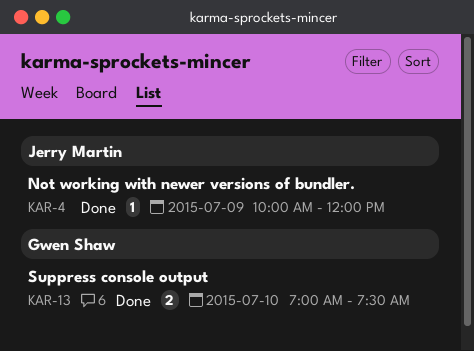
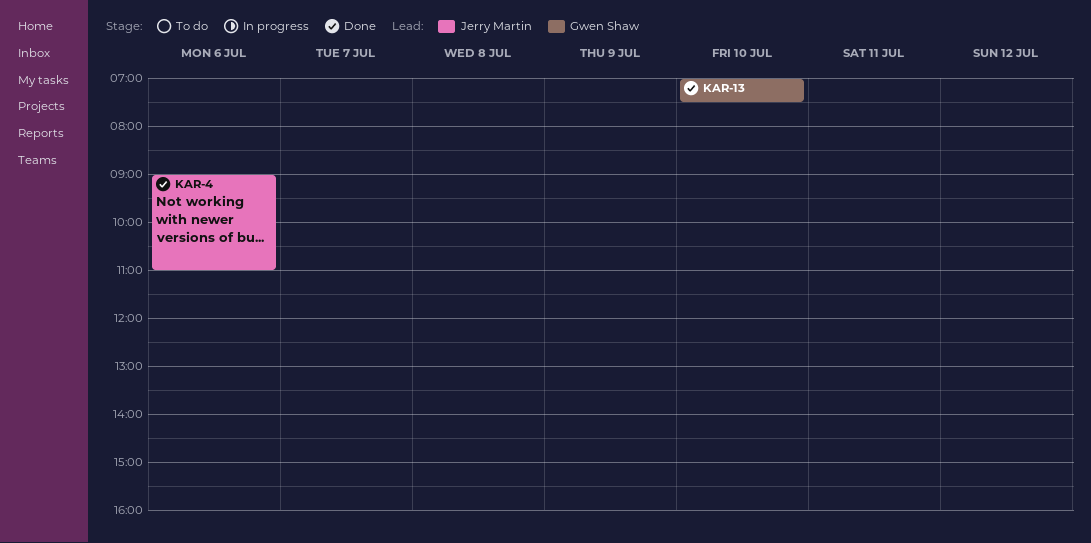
KAR-4, day: Jul 9 -> Jul 6
KAR-4, begins: 10:00 -> 09:00
KAR-4, ends: 12:00 -> 11:00

